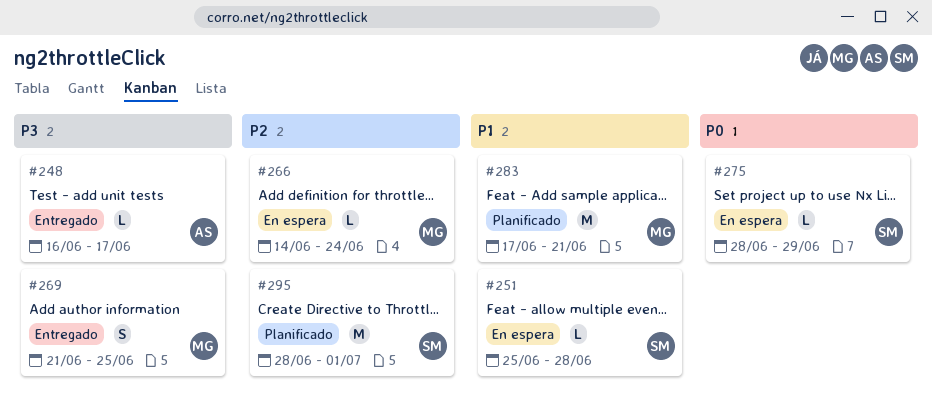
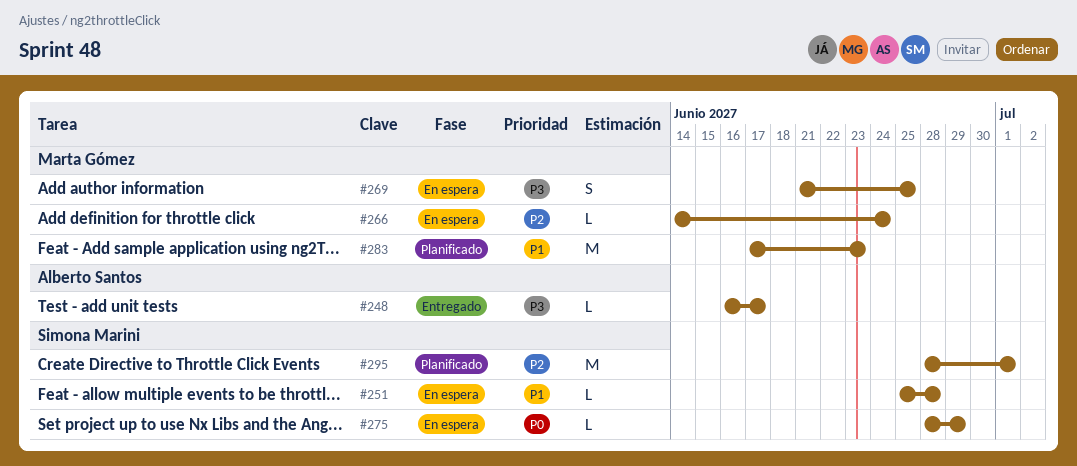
#269, status: Entregado -> En espera
#283, due: Jun 21 -> Jun 23

